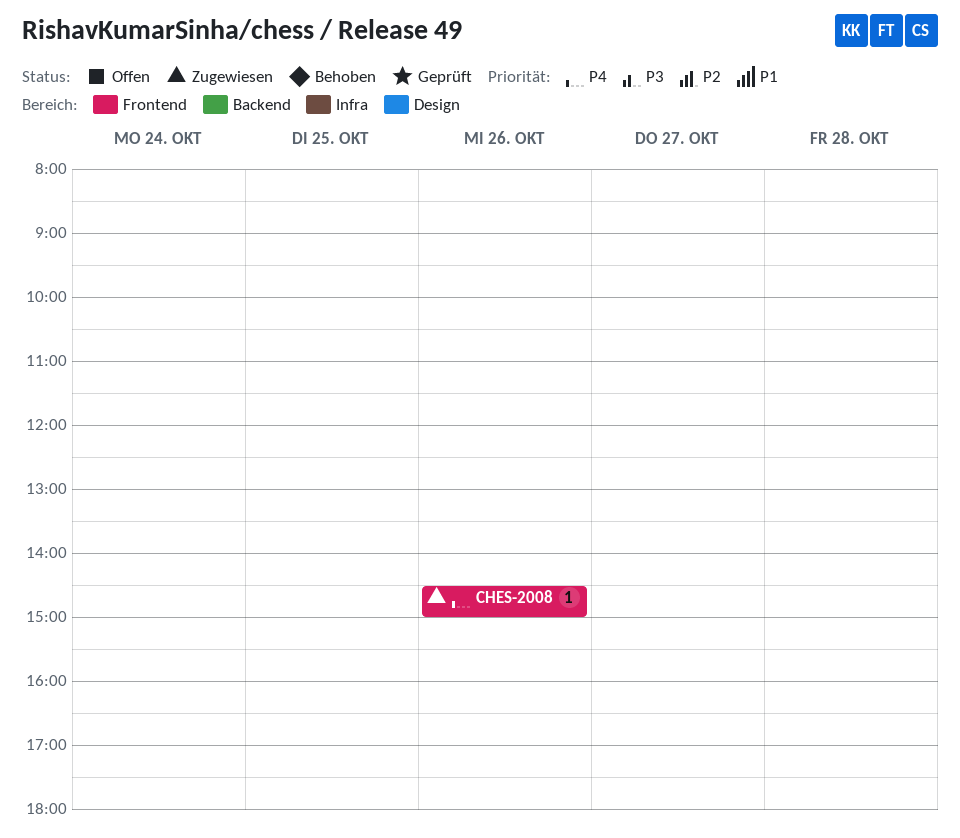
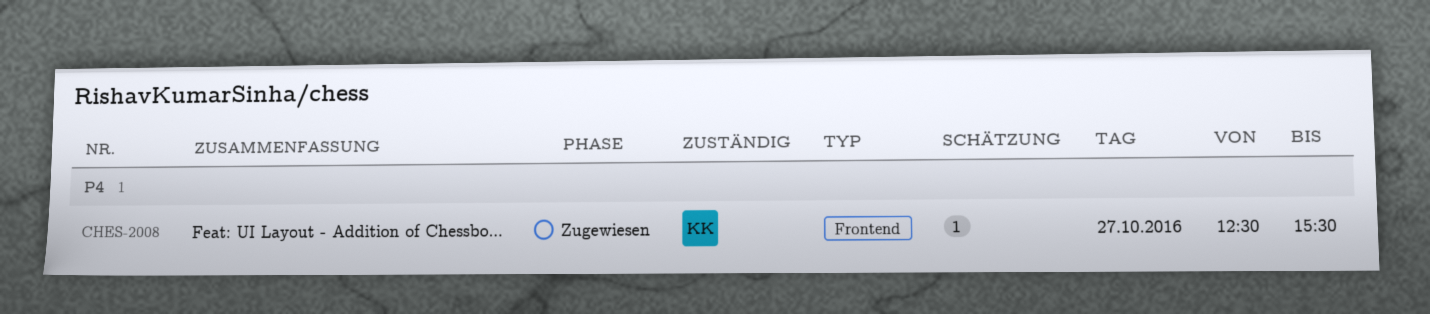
CHES-2008, day: Oct 26 -> Oct 27
CHES-2008, begins: 14:30 -> 12:30
CHES-2008, ends: 15:00 -> 15:30

